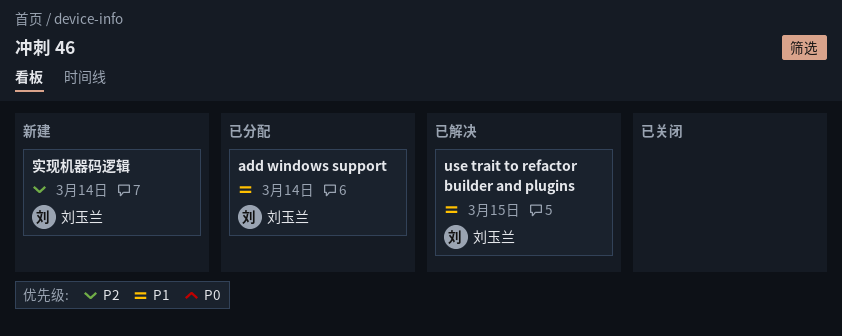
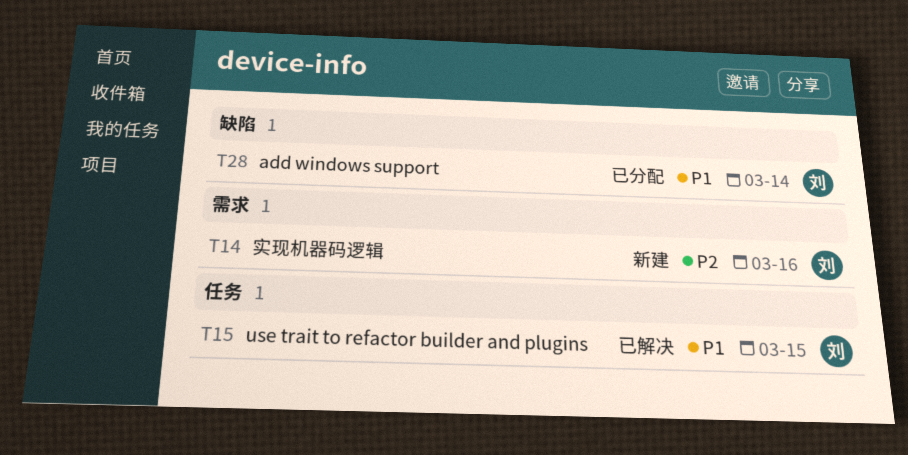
实现机器码逻辑, due: Mar 14 -> Mar 16

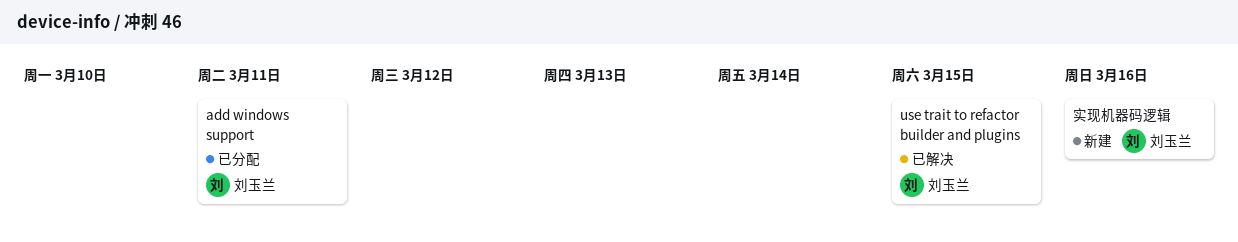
add windows support, due: Mar 14 -> Mar 11

